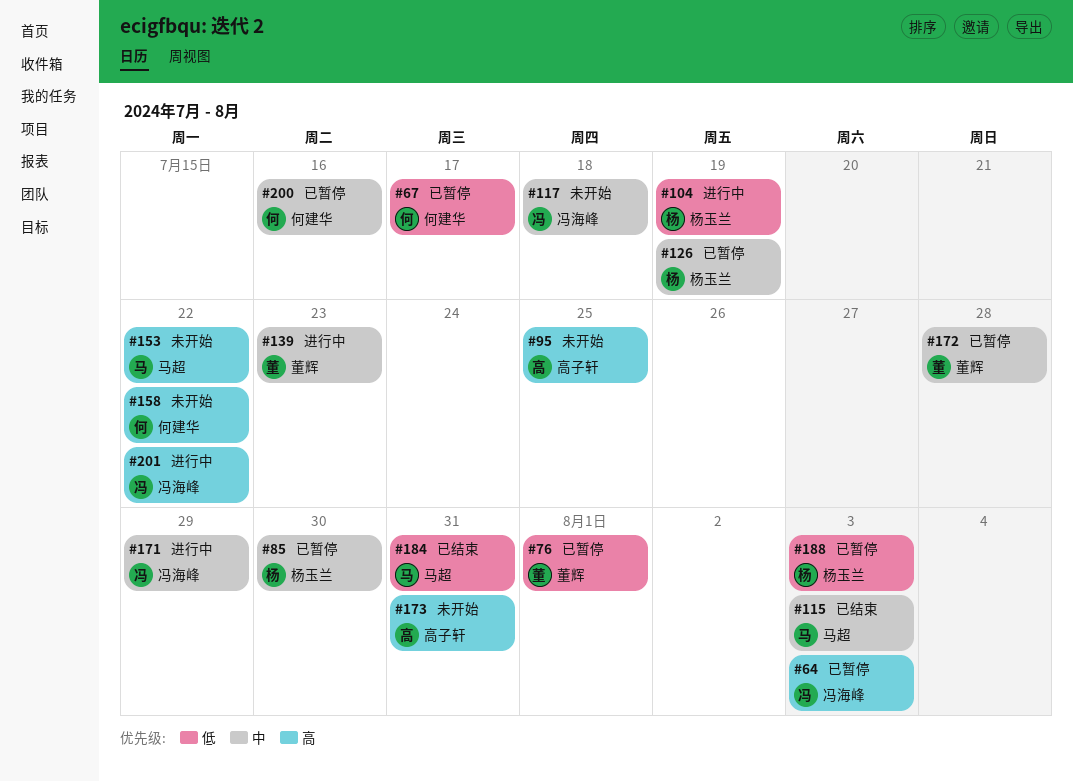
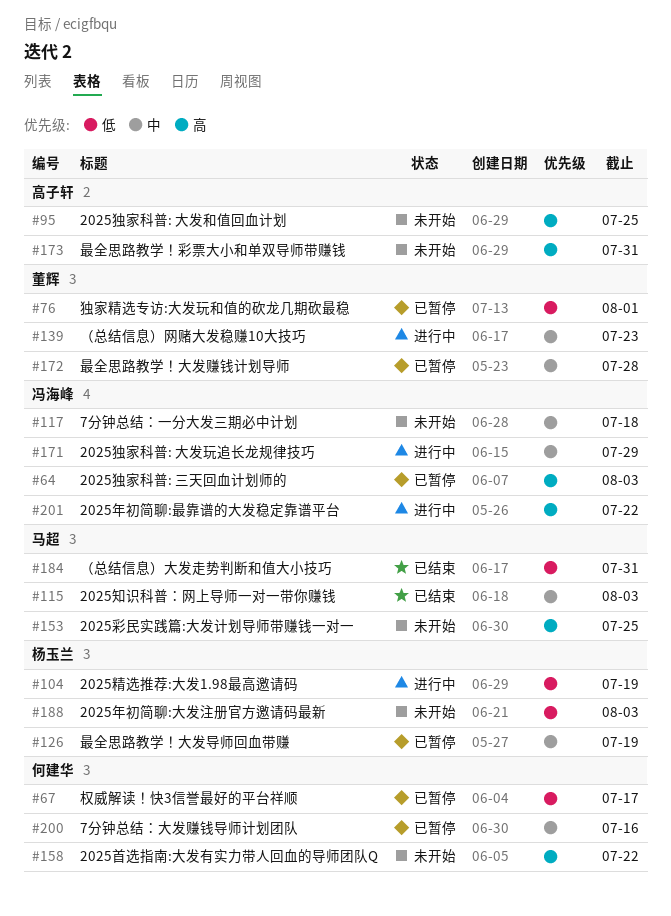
#85: present -> none
#153, due: Jul 22 -> Jul 25
#188, status: 已暂停 -> 未开始

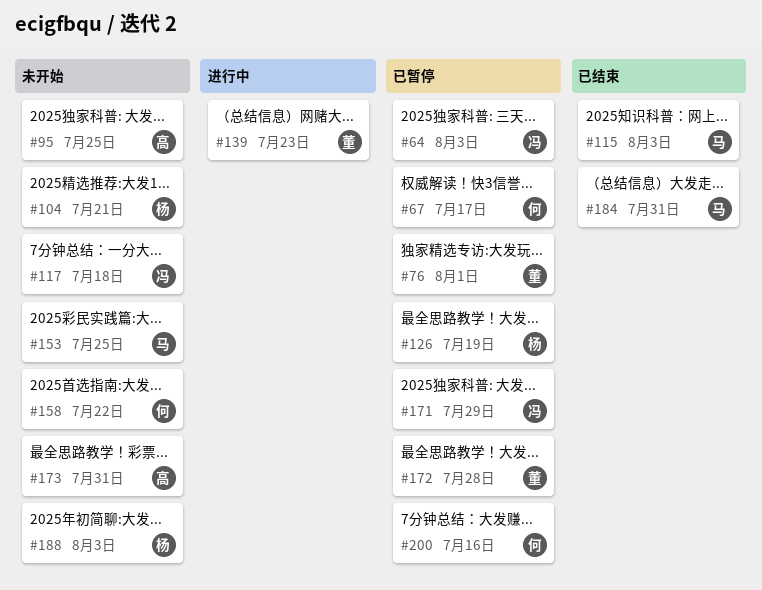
#104, status: 进行中 -> 未开始
#104, due: Jul 19 -> Jul 21
#171, status: 进行中 -> 已暂停
#201: present -> none

